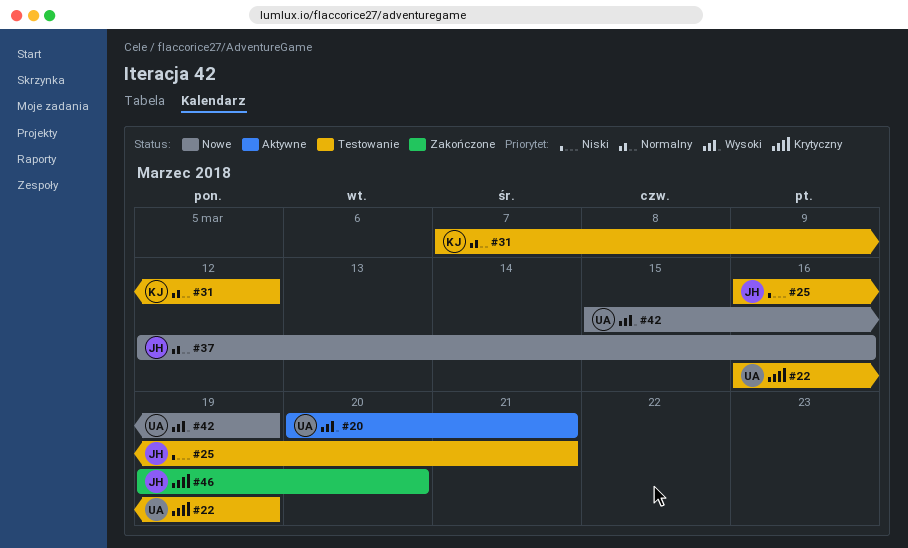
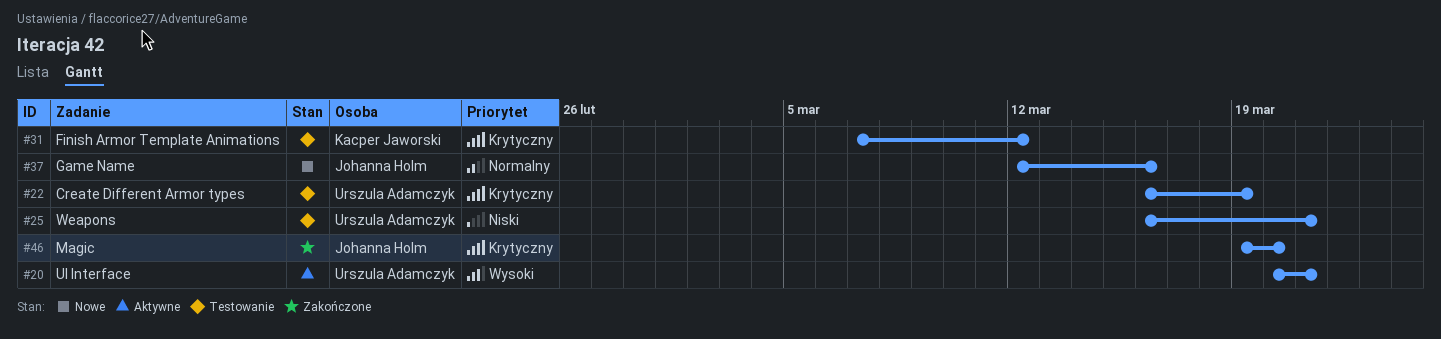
#25, owner: Johanna Holm -> Urszula Adamczyk
#31, priority: Normalny -> Krytyczny
#42: present -> none

